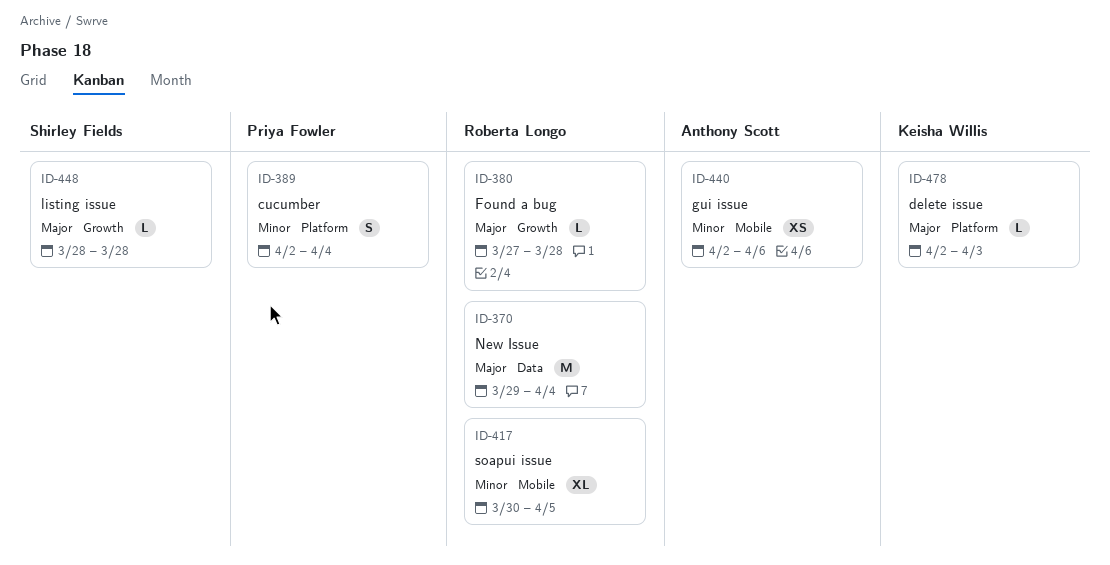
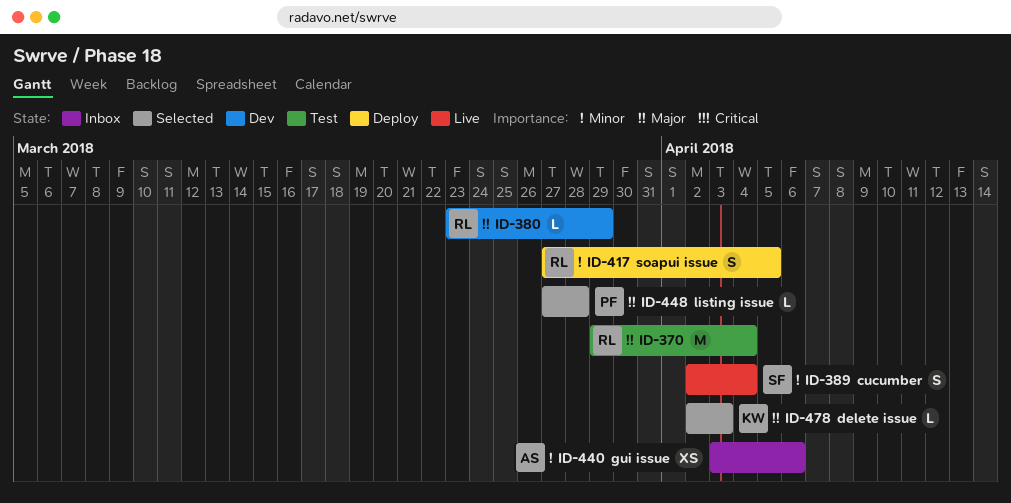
ID-380, start: Mar 27 -> Mar 23
ID-380, due: Mar 28 -> Mar 29
ID-389, owner: Priya Fowler -> Shirley Fields
ID-417, estimate: XL -> S
ID-417, start: Mar 30 -> Mar 27
ID-440, start: Apr 2 -> Apr 3
ID-448, owner: Shirley Fields -> Priya Fowler
ID-448, start: Mar 28 -> Mar 27

